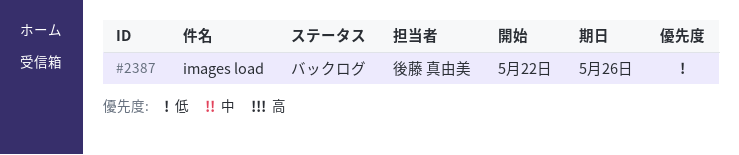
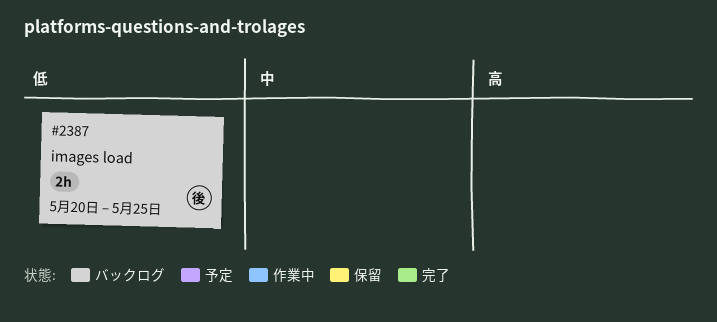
#2387, start: May 22 -> May 20
#2387, due: May 26 -> May 25

